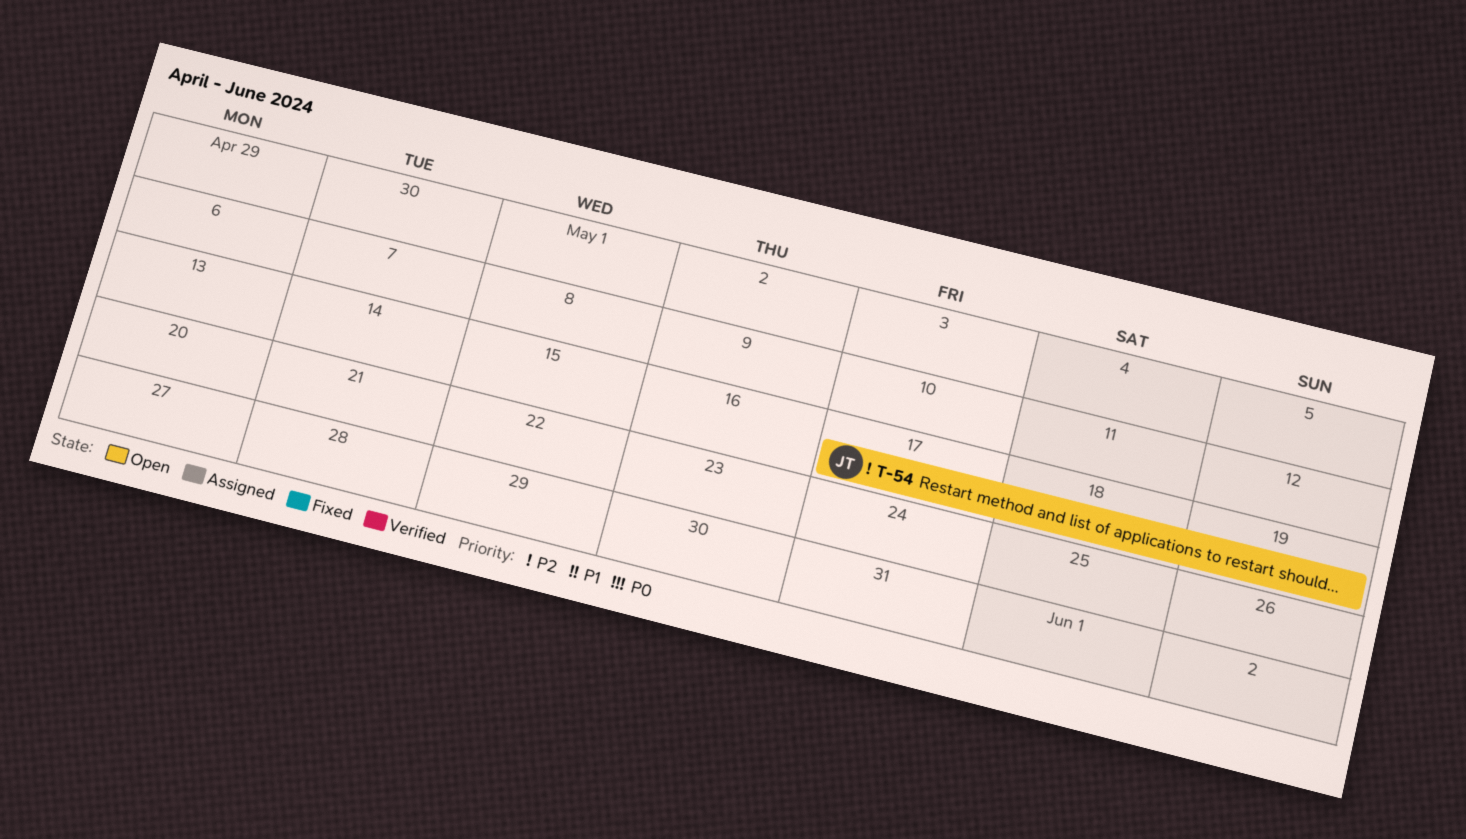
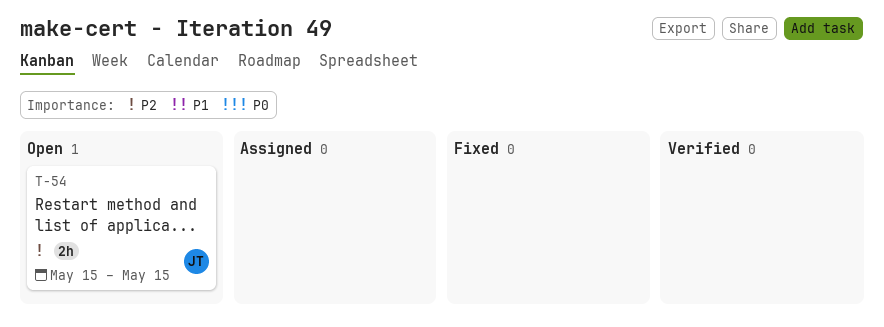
T-54, start: May 17 -> May 15
T-54, due: May 19 -> May 15

